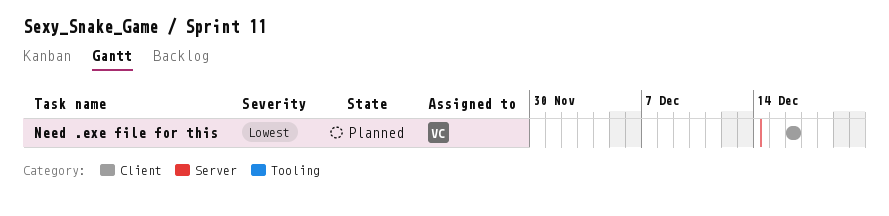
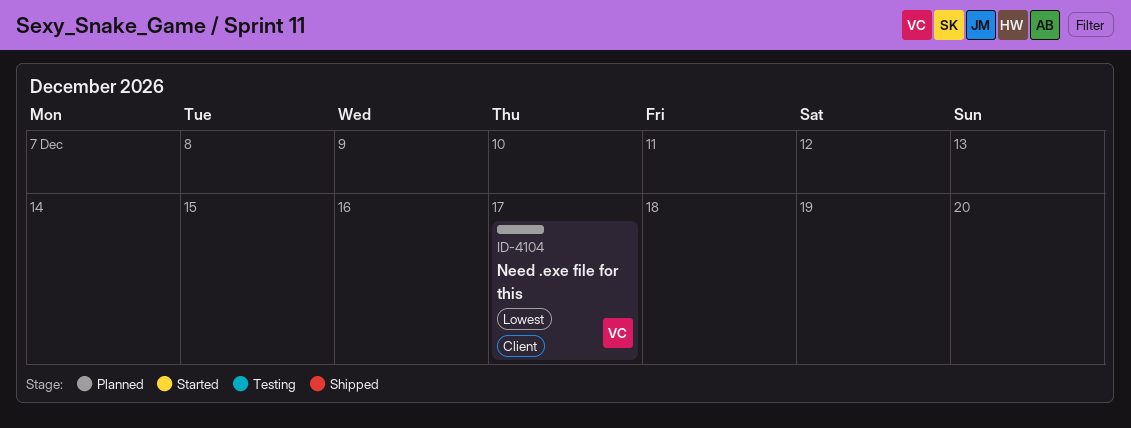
Need .exe file for this, due: Dec 16 -> Dec 17

